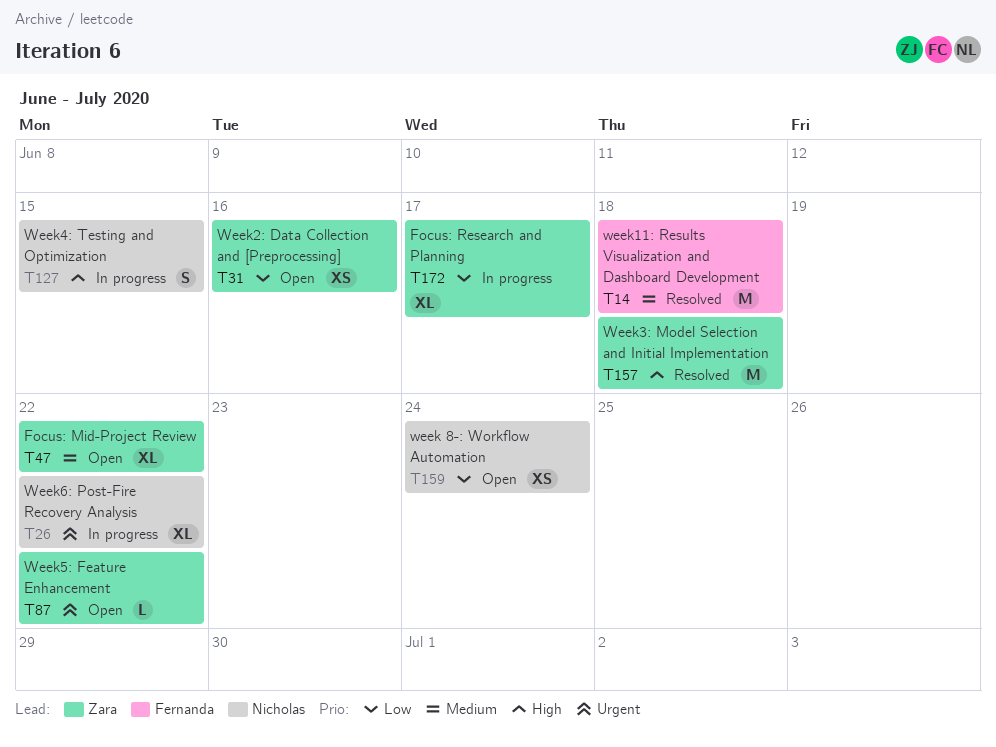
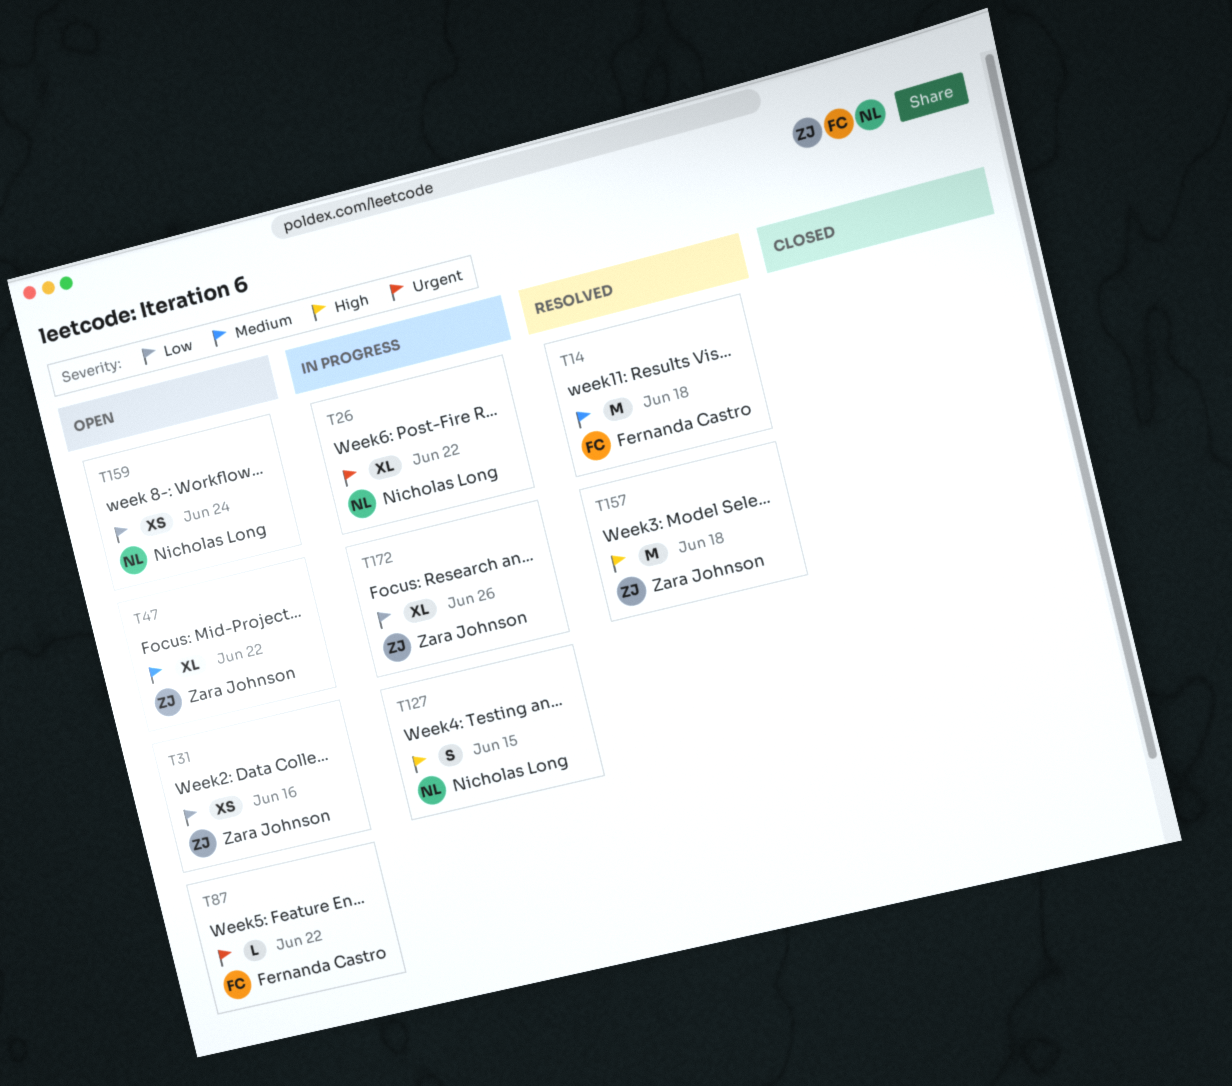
T87, owner: Zara Johnson -> Fernanda Castro
T172, due: Jun 17 -> Jun 26

